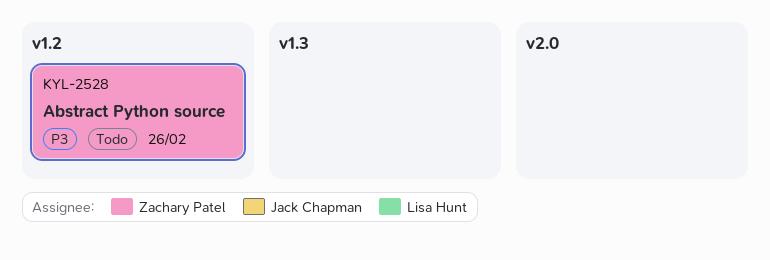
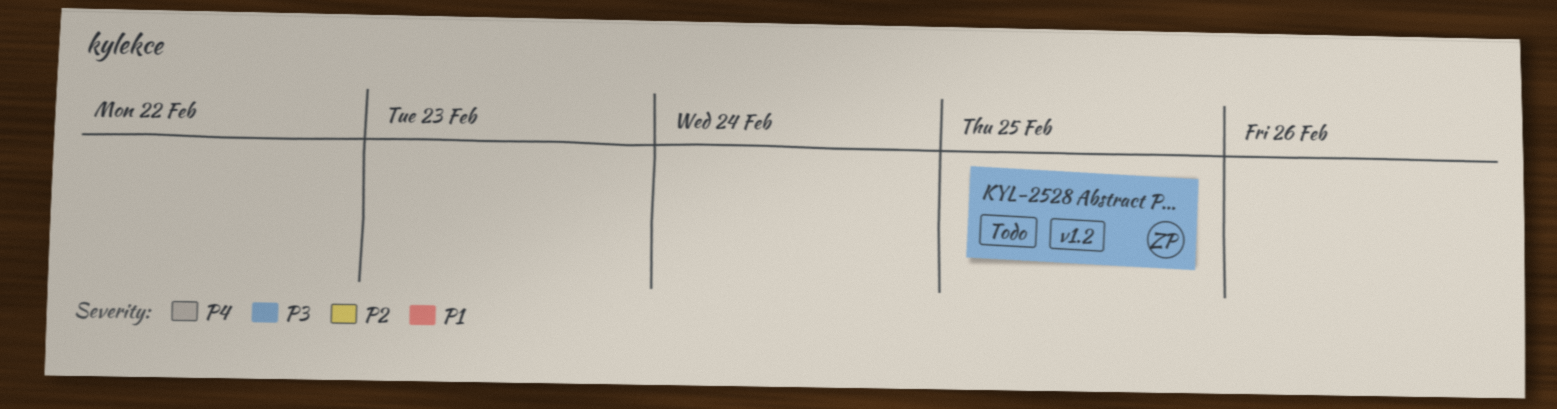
KYL-2528, due: Feb 26 -> Feb 25

